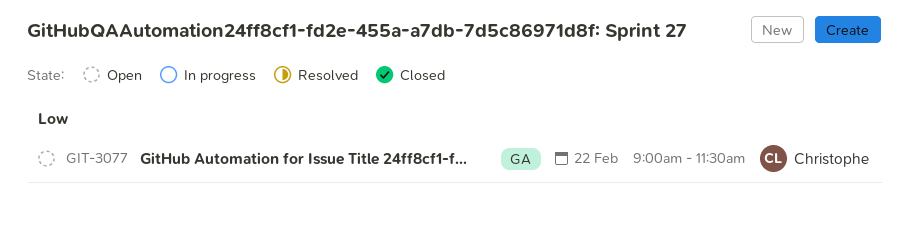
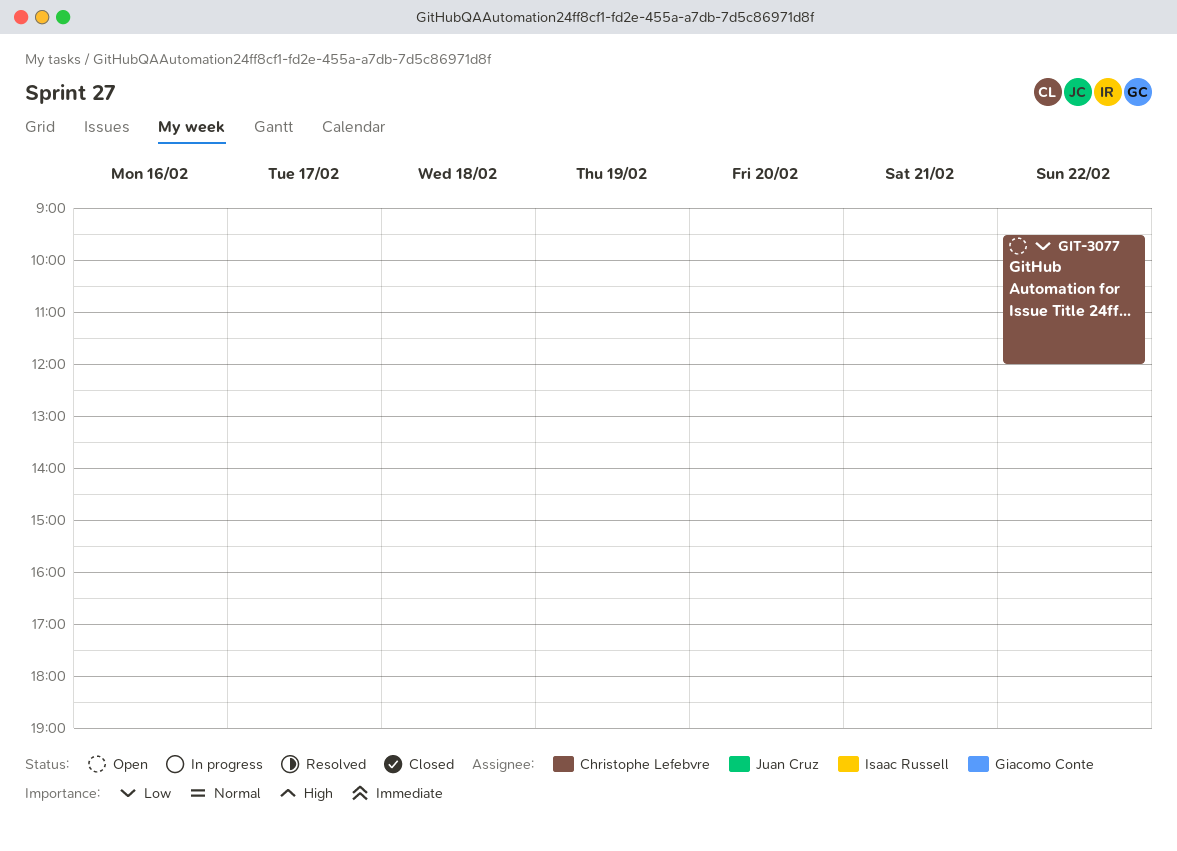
GIT-3077, begins: 09:00 -> 09:30
GIT-3077, ends: 11:30 -> 12:00

